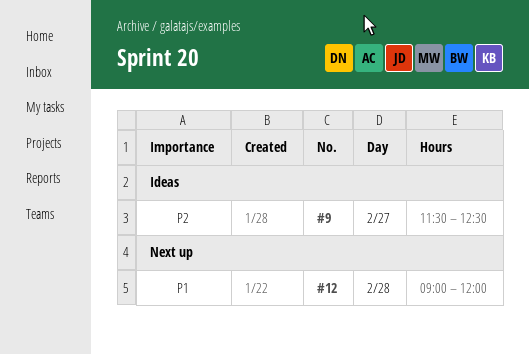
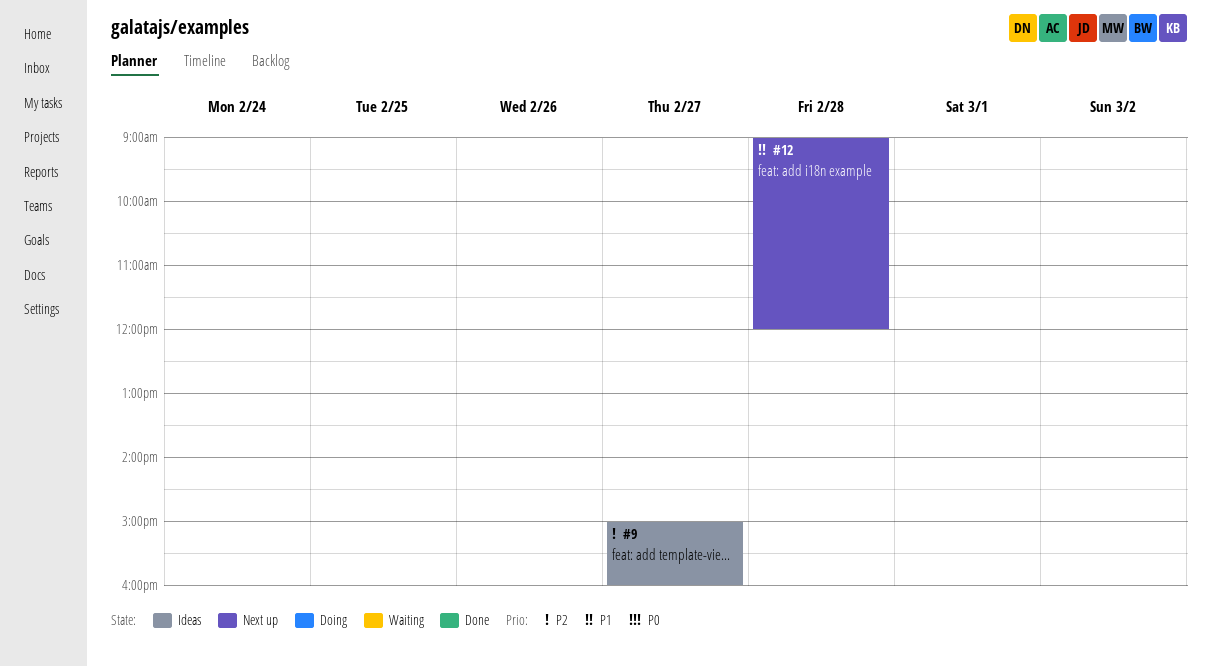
#9, begins: 11:30 -> 15:00
#9, ends: 12:30 -> 16:00

